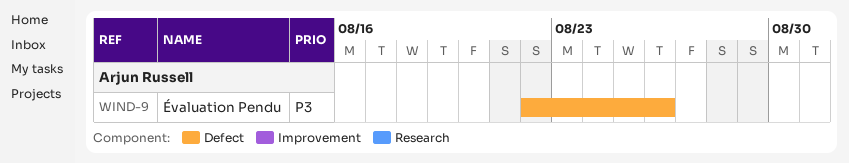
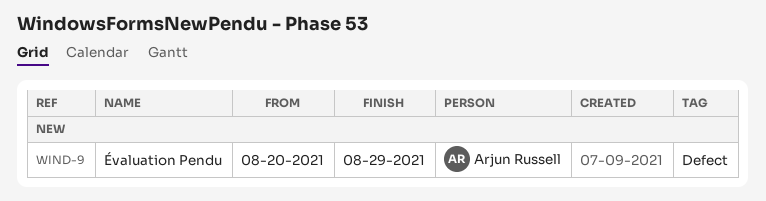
WIND-9, start: Aug 22 -> Aug 20
WIND-9, due: Aug 26 -> Aug 29

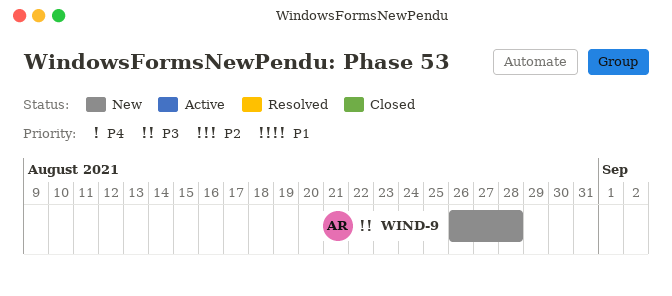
WIND-9, start: Aug 20 -> Aug 26
WIND-9, due: Aug 29 -> Aug 28

